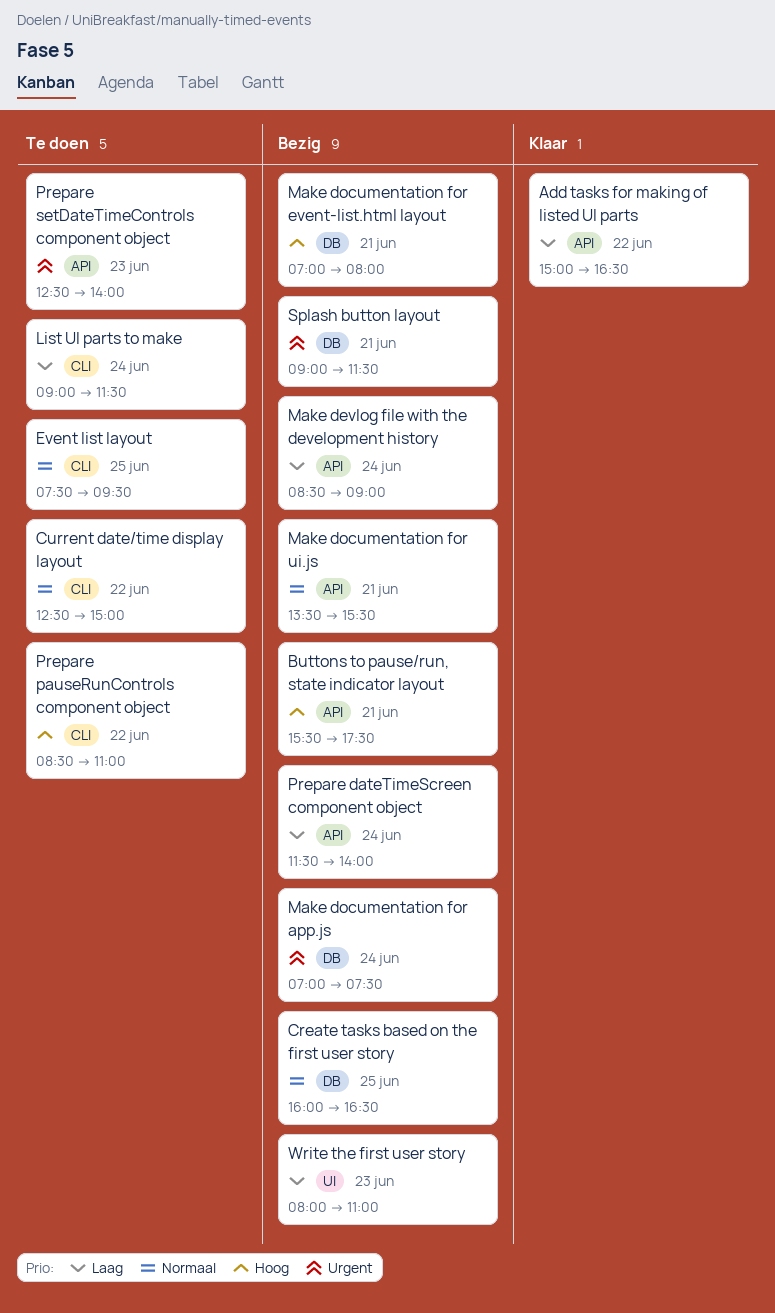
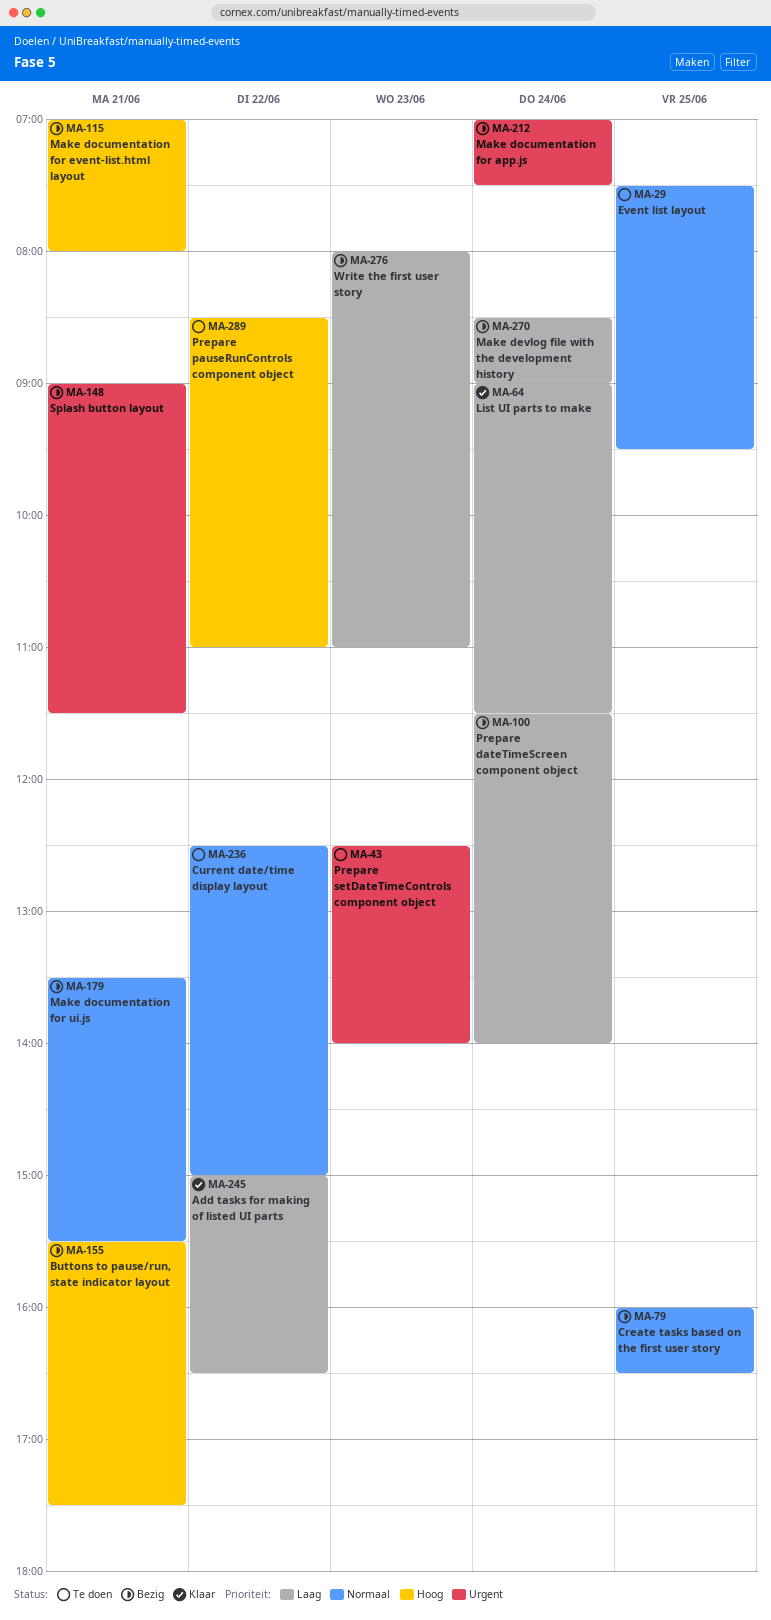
List UI parts to make, status: Te doen -> Klaar

